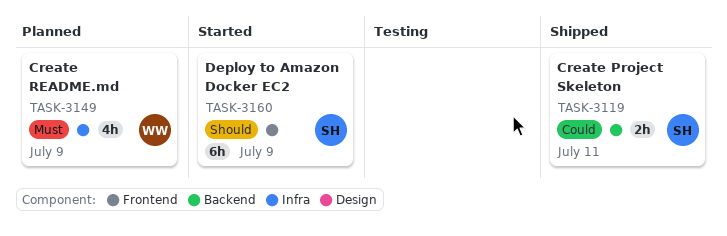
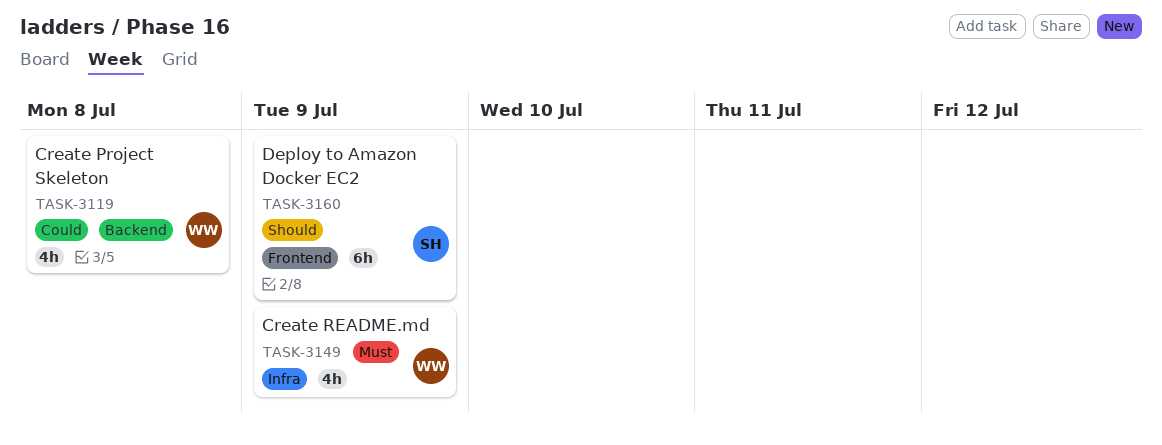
TASK-3119, owner: SH -> WW
TASK-3119, estimate: 2h -> 4h
TASK-3119, due: Jul 11 -> Jul 8

